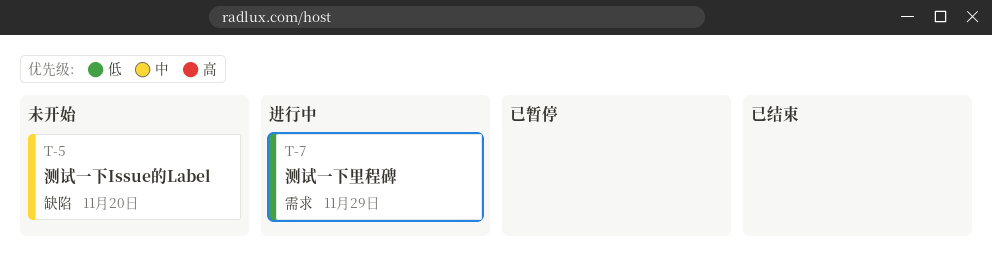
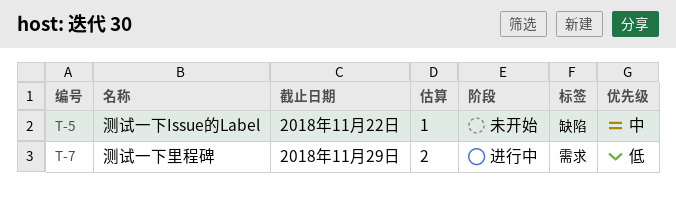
T-5, due: Nov 20 -> Nov 22

